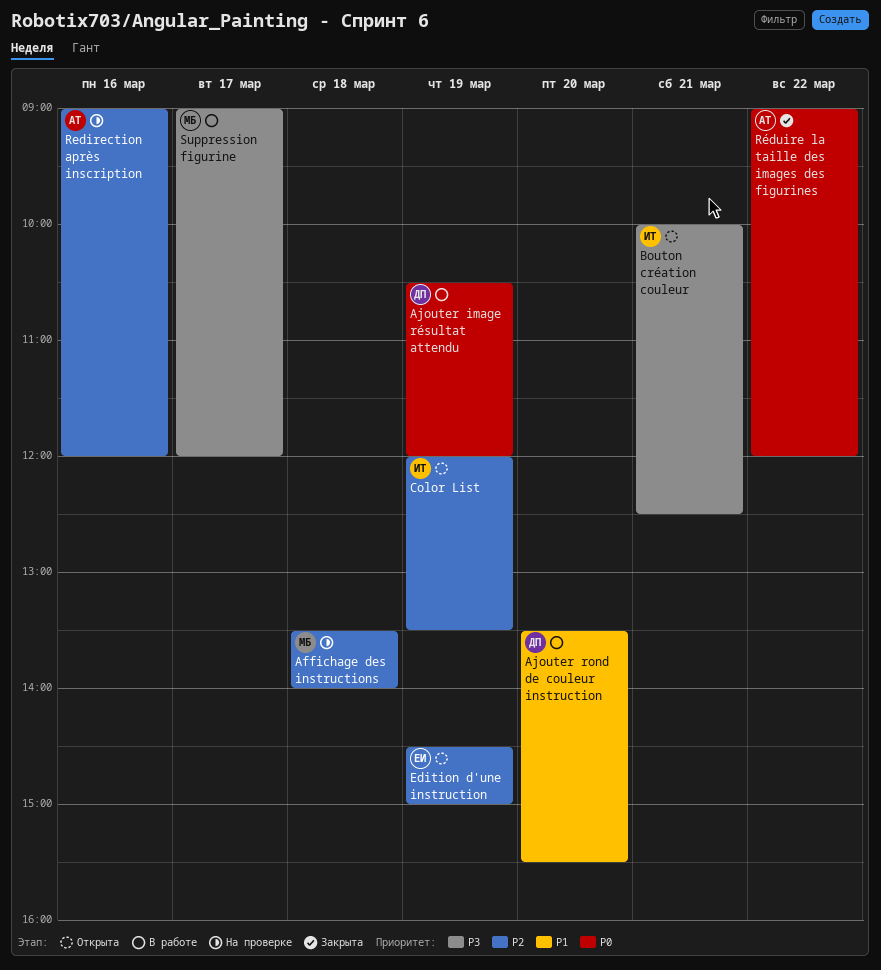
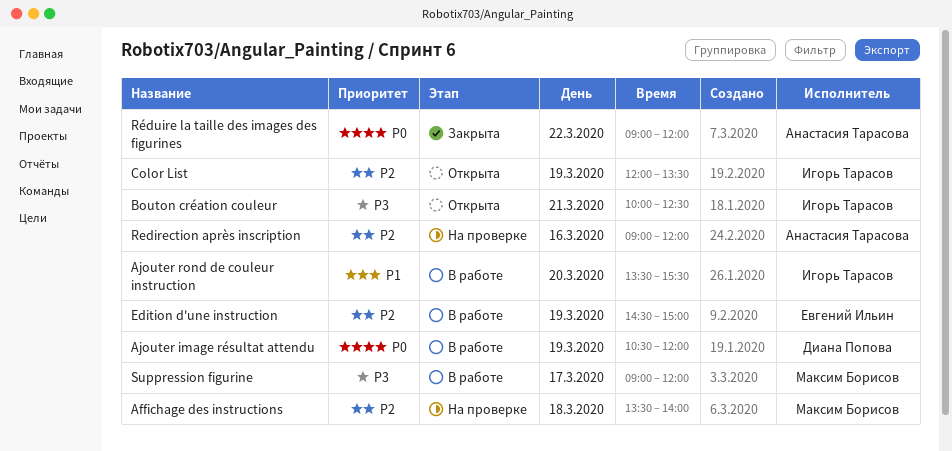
Ajouter rond de couleur instruction, owner: Диана Попова -> Игорь Тарасов
Edition d'une instruction, status: Открыта -> В работе

